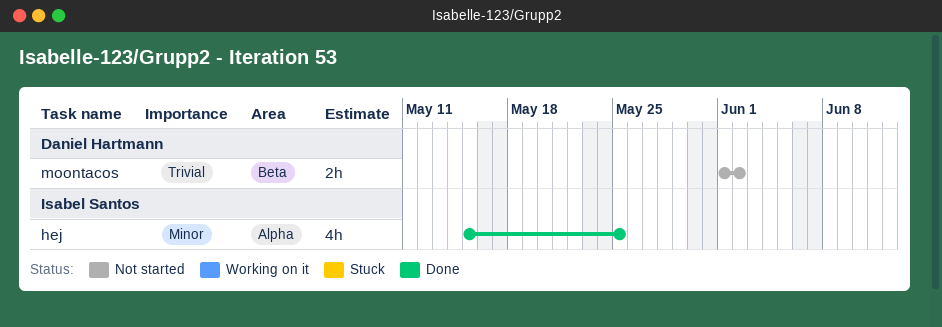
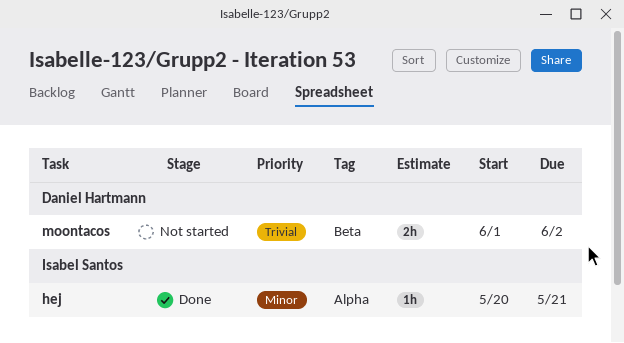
hej, estimate: 4h -> 1h
hej, start: May 15 -> May 20
hej, due: May 25 -> May 21

